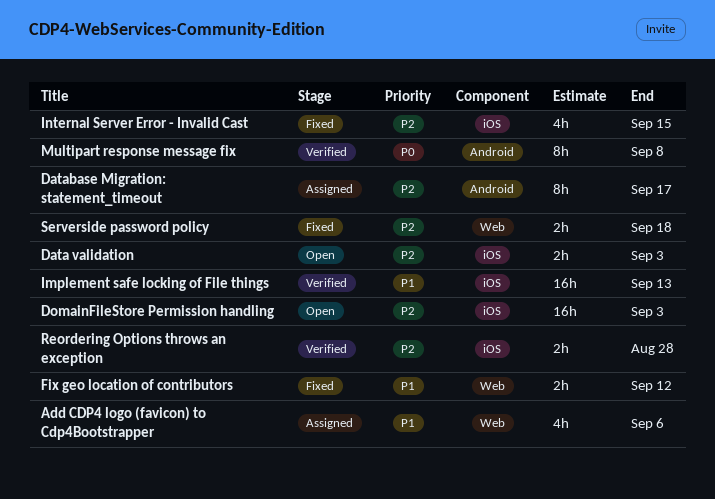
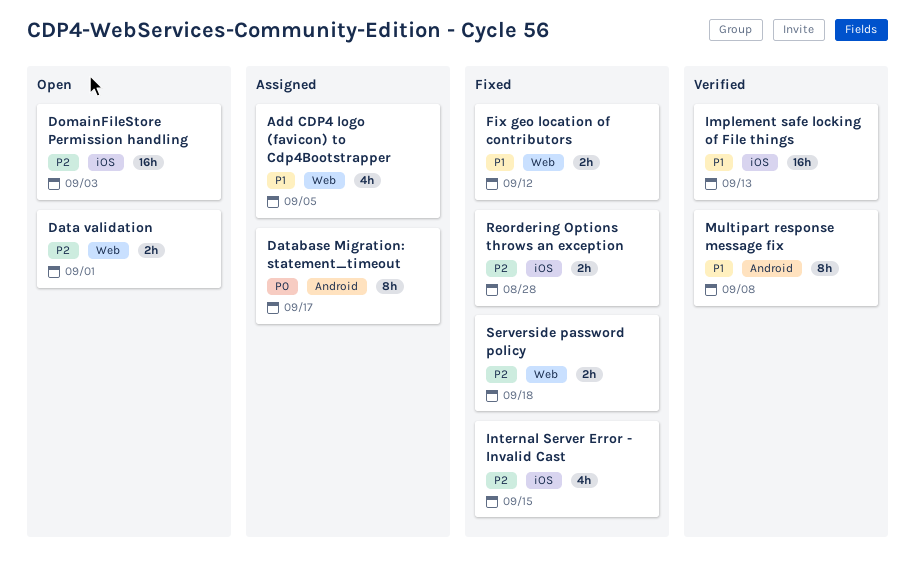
Add CDP4 logo (favicon) to Cdp4Bootstrapper, due: Sep 6 -> Sep 5
Data validation, label: iOS -> Web
Data validation, due: Sep 3 -> Sep 1
Database Migration: statement_timeout, priority: P2 -> P0
Multipart response message fix, priority: P0 -> P1
Reordering Options throws an exception, status: Verified -> Fixed

